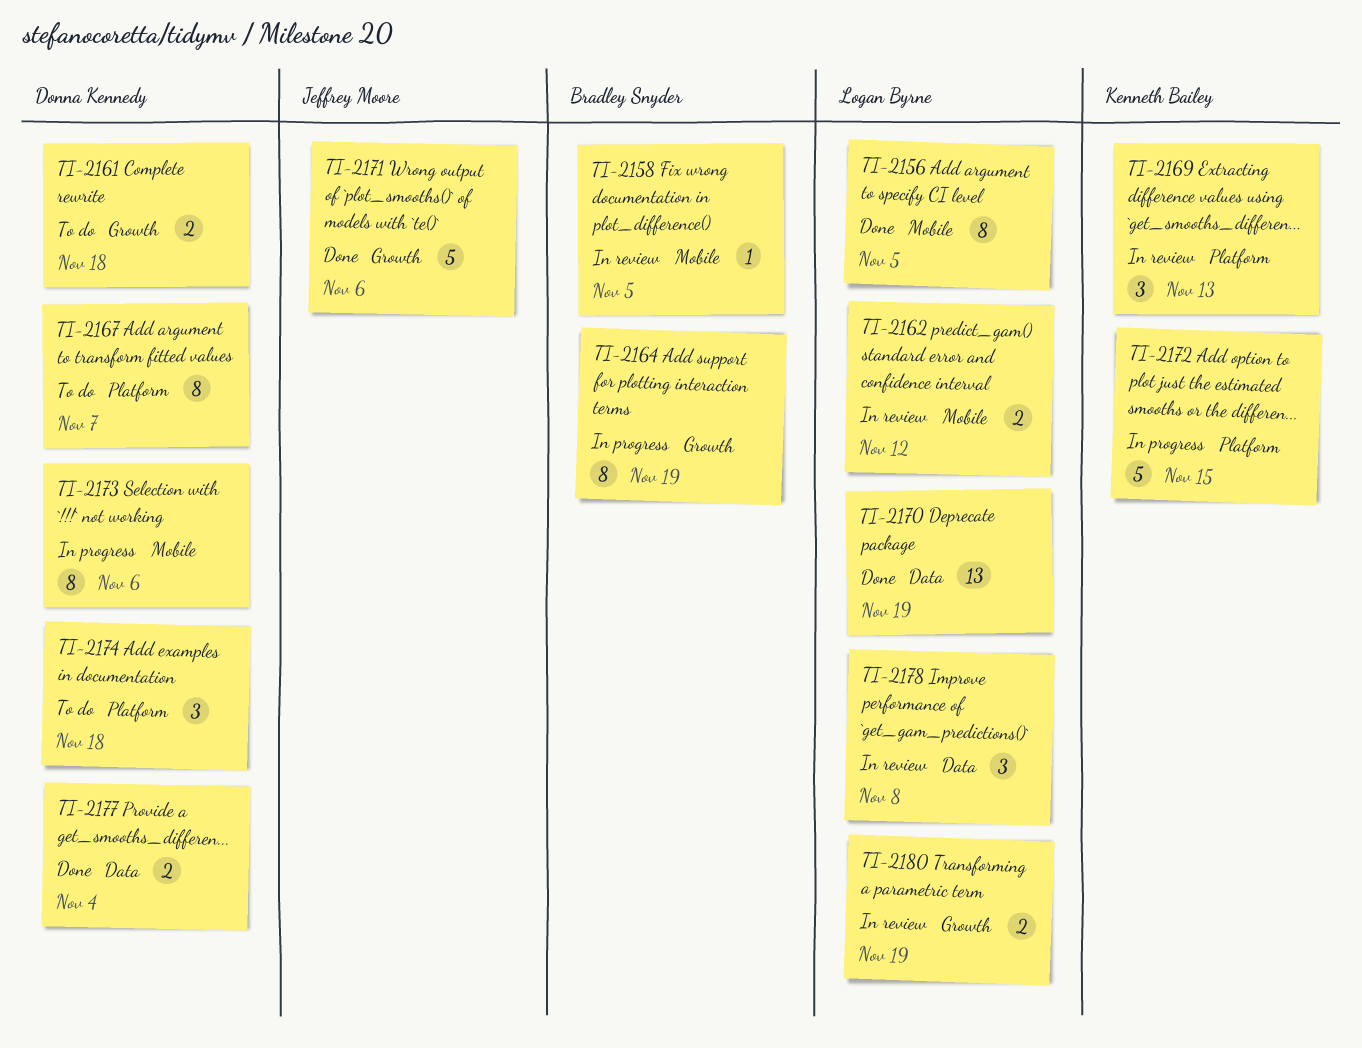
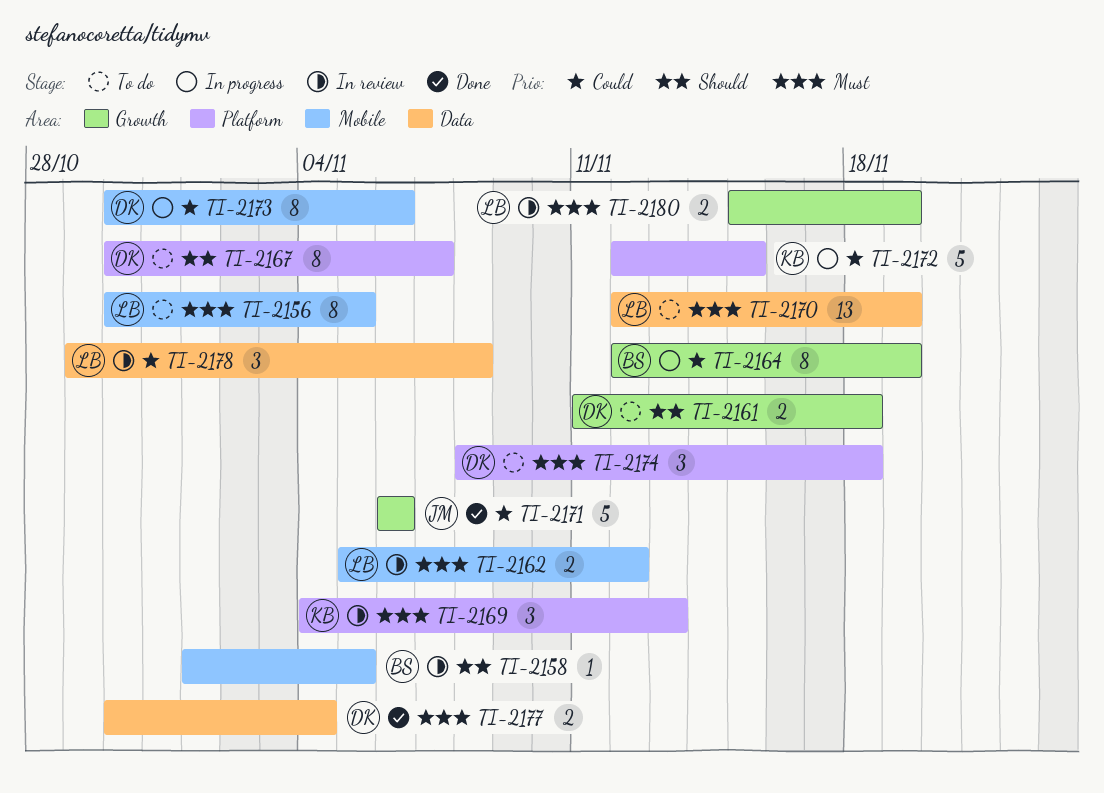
TI-2156, status: Done -> To do
TI-2170, status: Done -> To do

